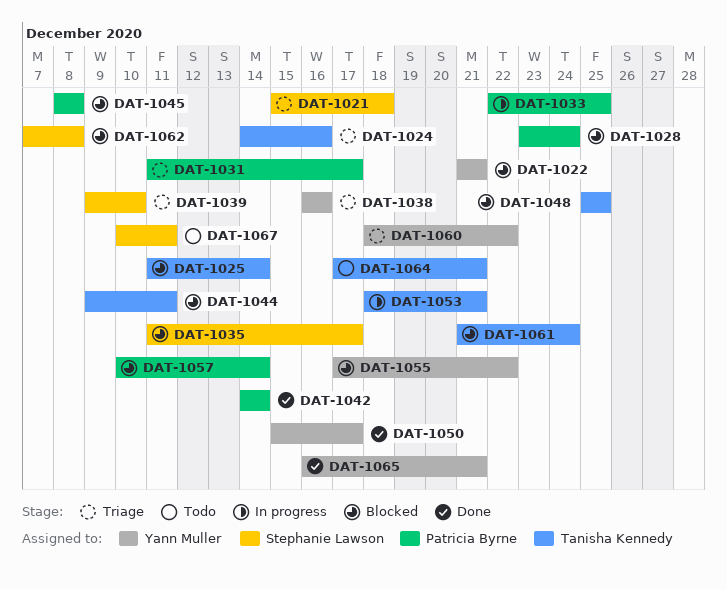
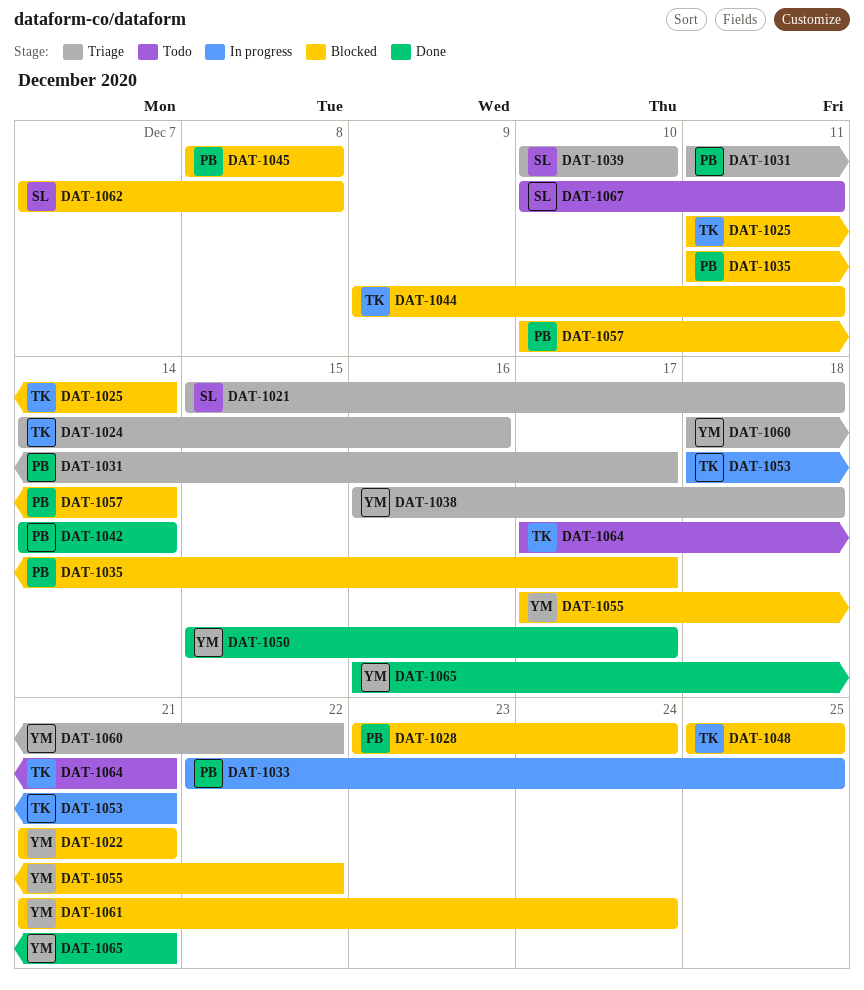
DAT-1035, owner: Stephanie Lawson -> Patricia Byrne
DAT-1038, due: Dec 16 -> Dec 18
DAT-1039, start: Dec 9 -> Dec 10
DAT-1061, owner: Tanisha Kennedy -> Yann Muller

